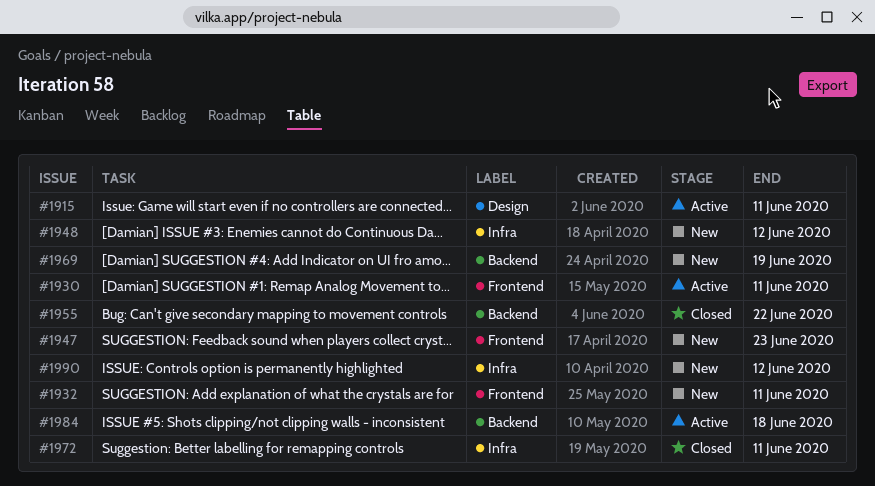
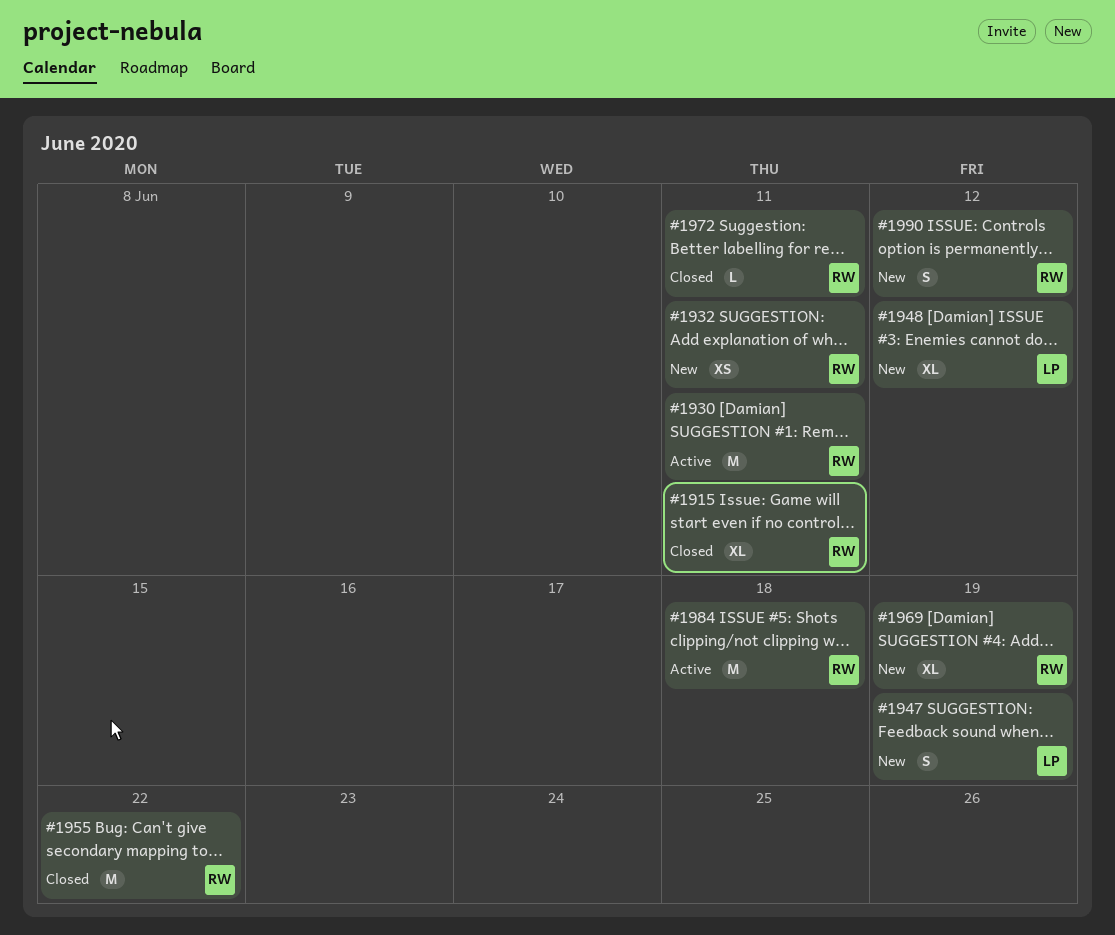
#1915, status: Active -> Closed
#1947, due: Jun 23 -> Jun 19

